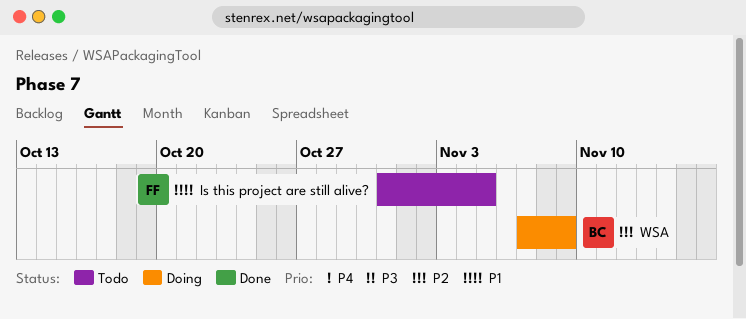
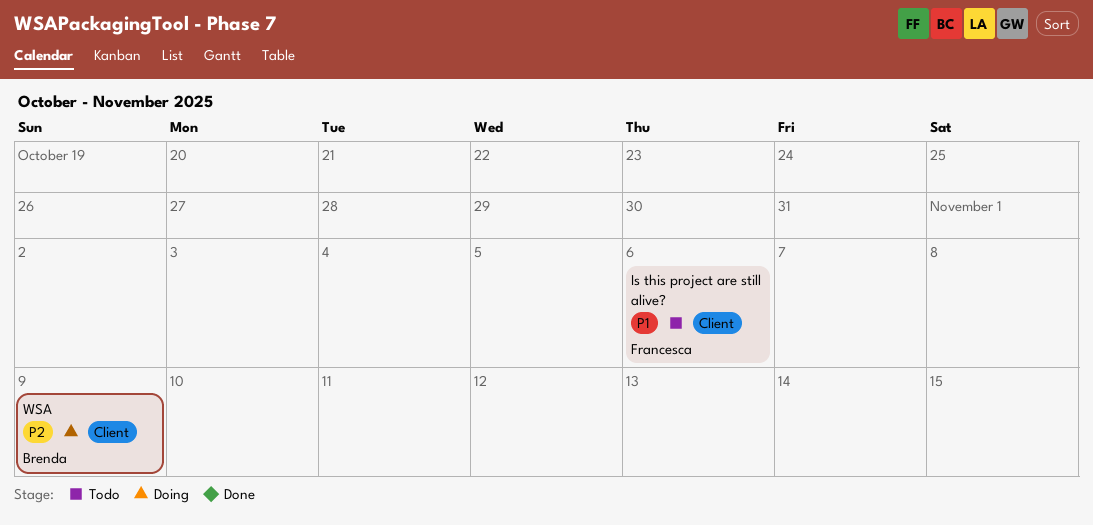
Is this project are still alive?, due: Nov 5 -> Nov 6

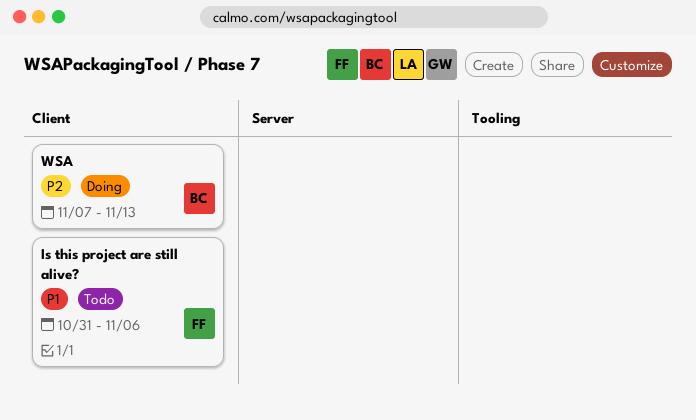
WSA, due: Nov 9 -> Nov 13

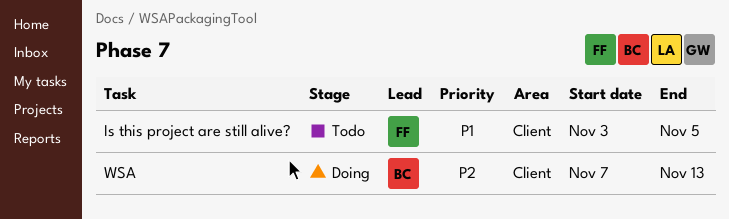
Is this project are still alive?, start: Oct 31 -> Nov 3
Is this project are still alive?, due: Nov 6 -> Nov 5

